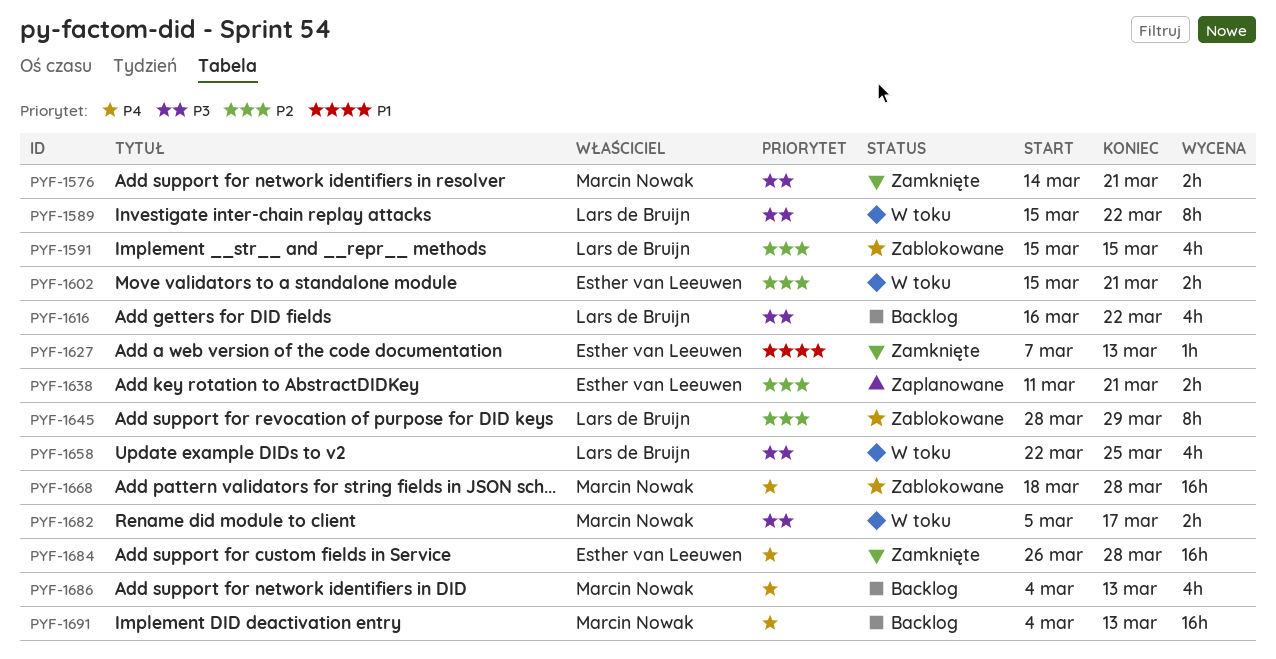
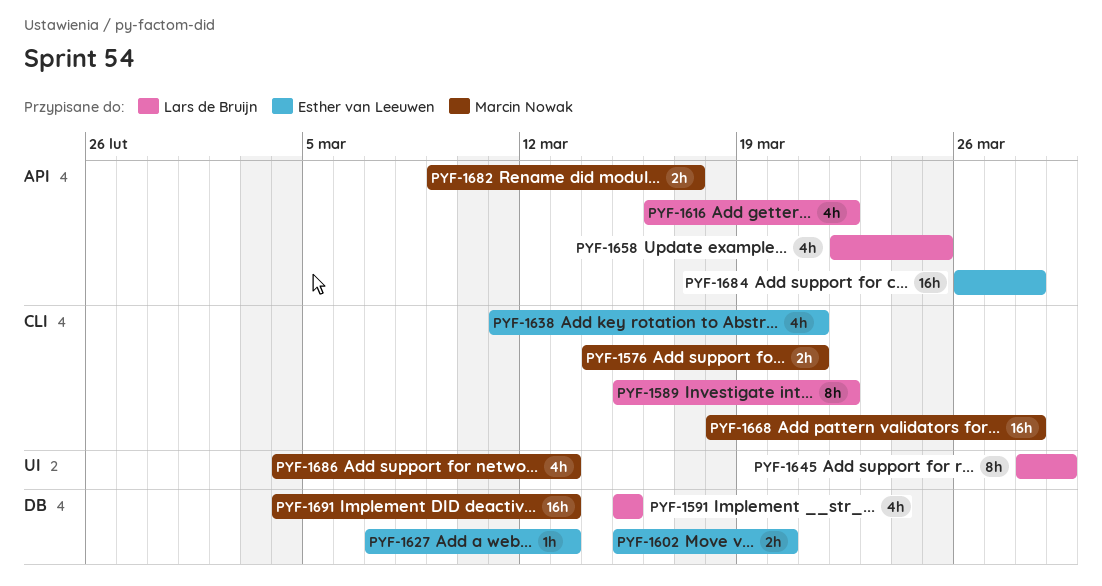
PYF-1602, due: Mar 21 -> Mar 20
PYF-1638, estimate: 2h -> 4h
PYF-1682, start: Mar 5 -> Mar 9

